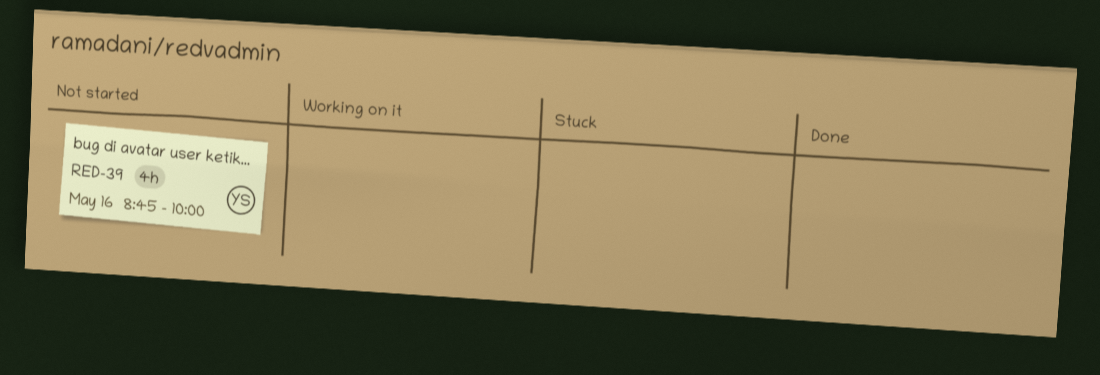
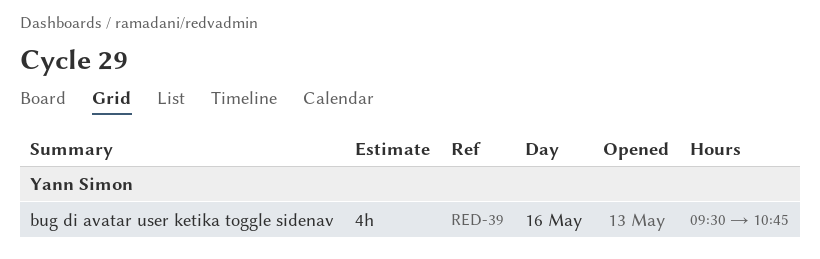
RED-39, begins: 08:45 -> 09:30
RED-39, ends: 10:00 -> 10:45

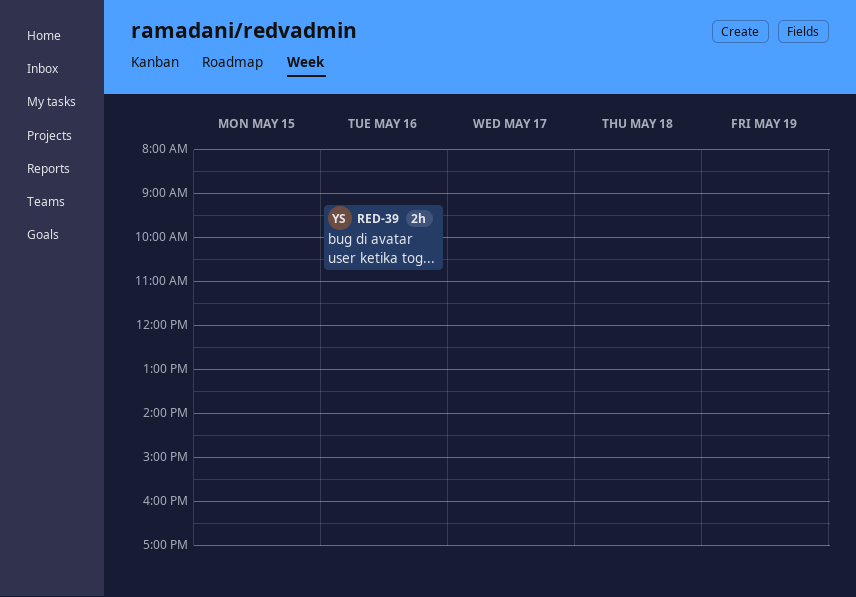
RED-39, estimate: 4h -> 2h
RED-39, begins: 09:30 -> 09:15

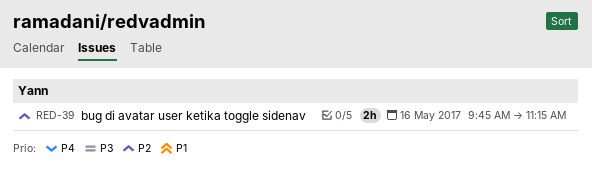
RED-39, begins: 09:15 -> 09:45
RED-39, ends: 10:45 -> 11:15

